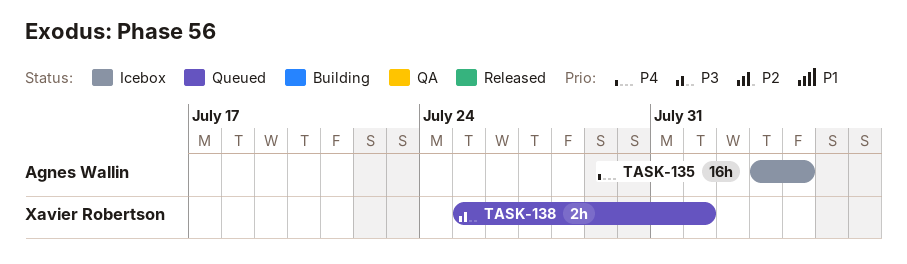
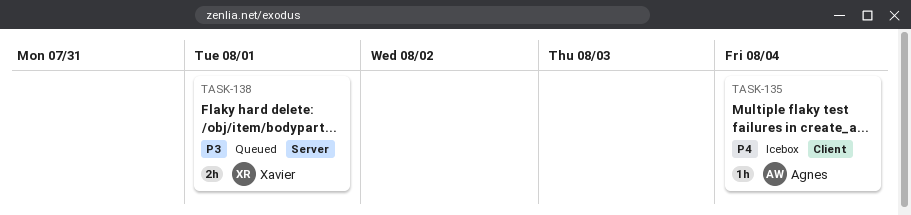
TASK-135, estimate: 16h -> 1h

